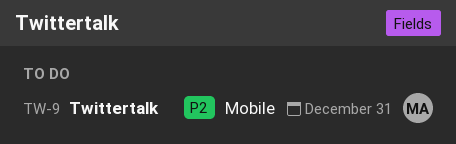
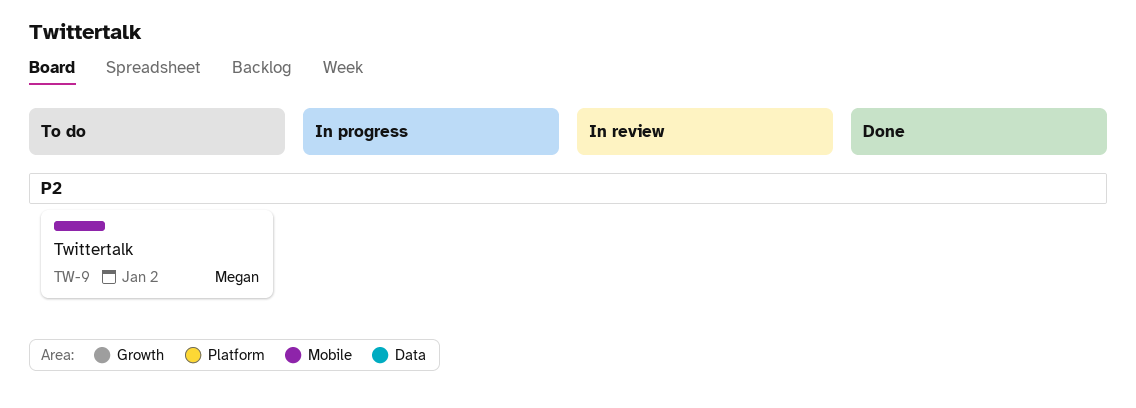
TW-9, due: Dec 31 -> Jan 2

